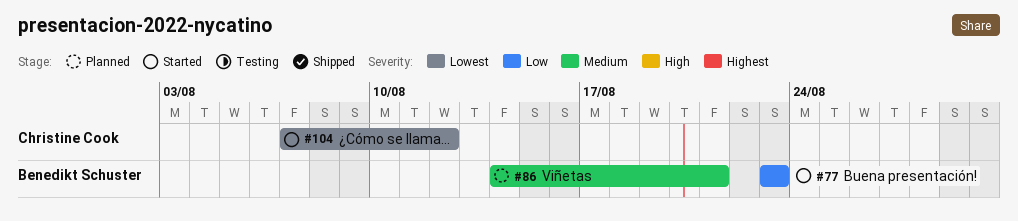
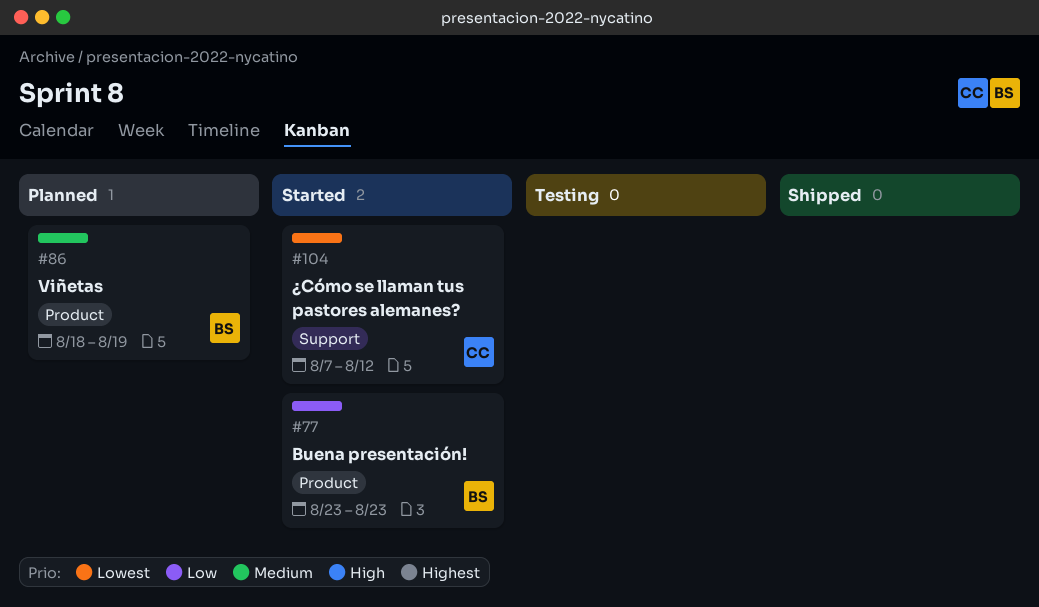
#86, start: Aug 14 -> Aug 18
#86, due: Aug 21 -> Aug 19

